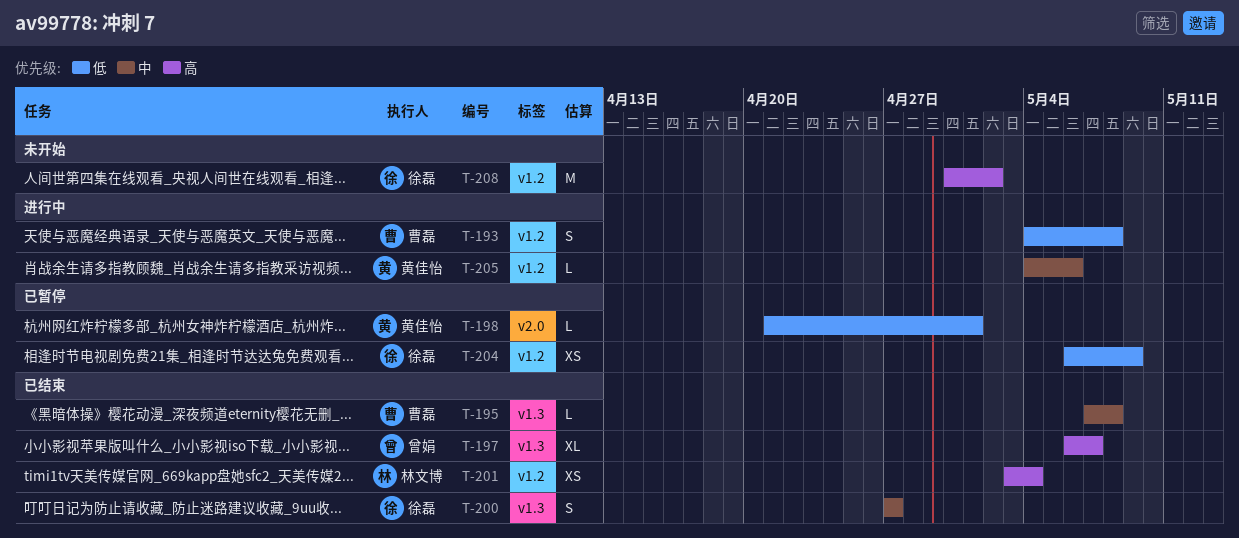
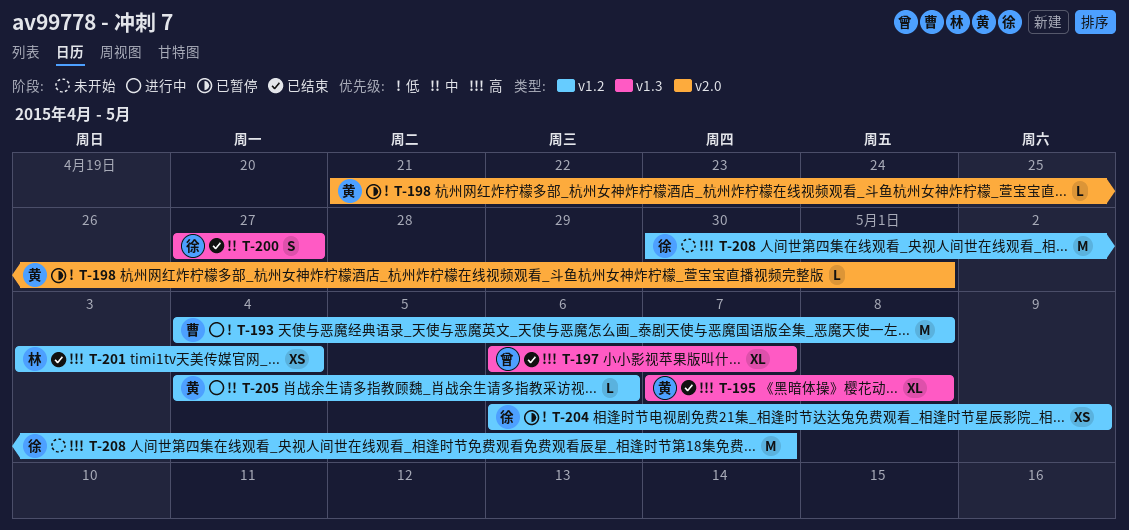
T-193, estimate: S -> M
T-195, owner: 曹磊 -> 黄佳怡
T-195, priority: 中 -> 高
T-195, estimate: L -> XL
T-208, due: May 2 -> May 7

